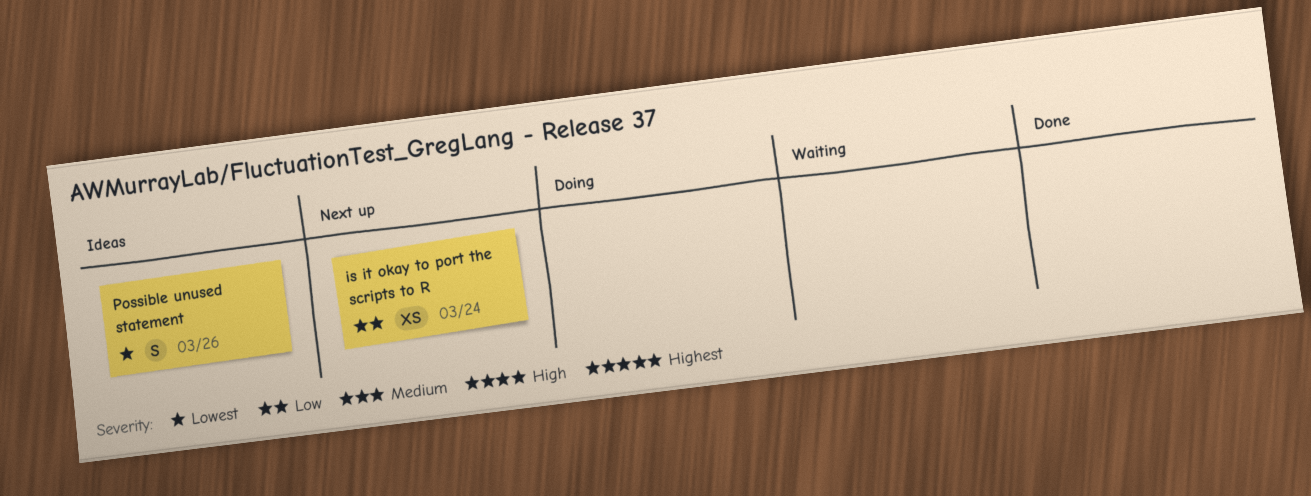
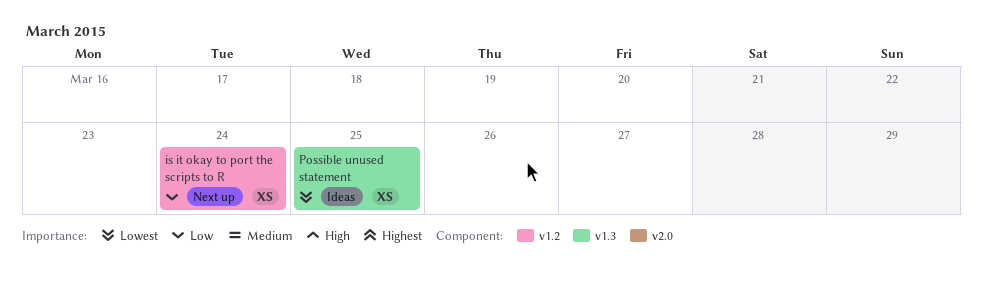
Possible unused statement, estimate: S -> XS
Possible unused statement, due: Mar 26 -> Mar 25

